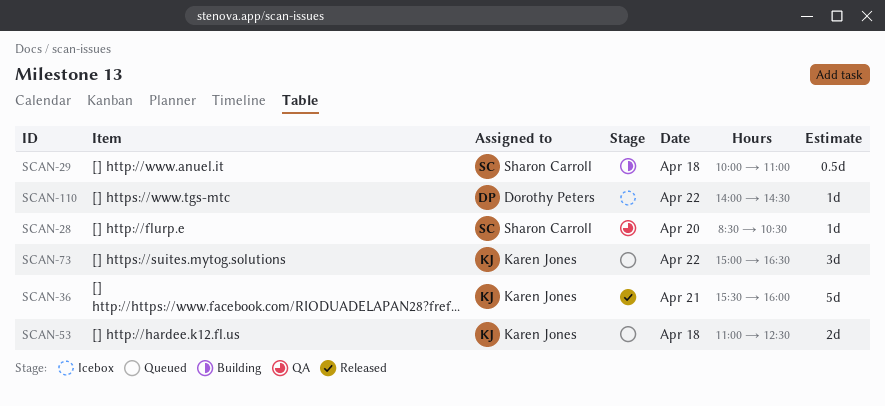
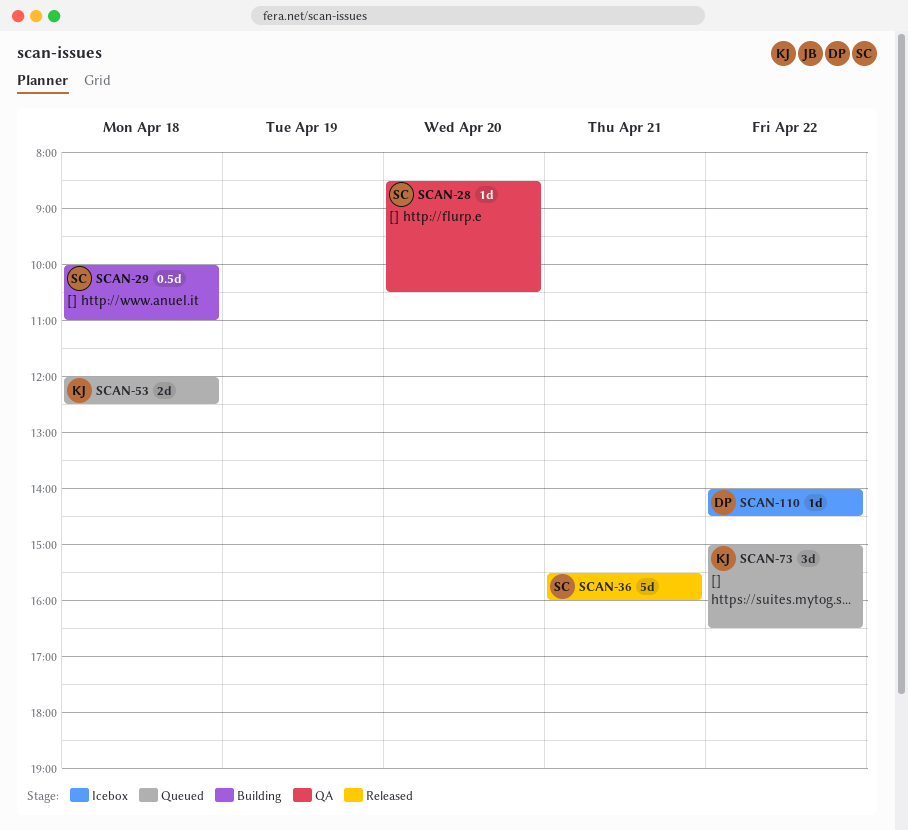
SCAN-36, owner: Karen Jones -> Sharon Carroll
SCAN-53, begins: 11:00 -> 12:00

